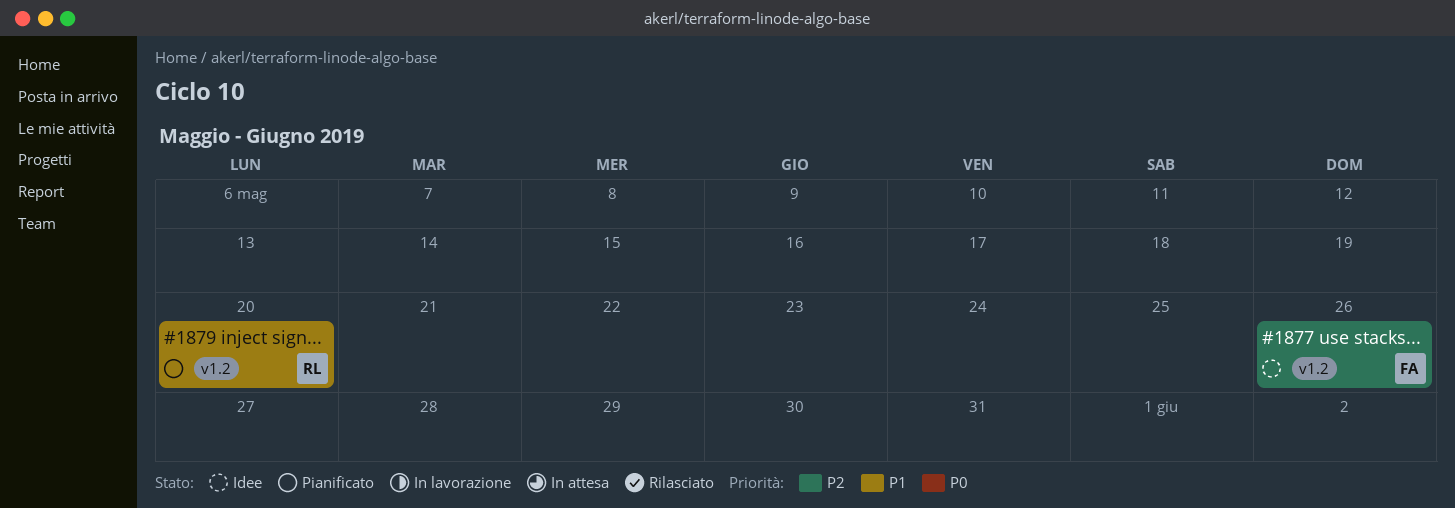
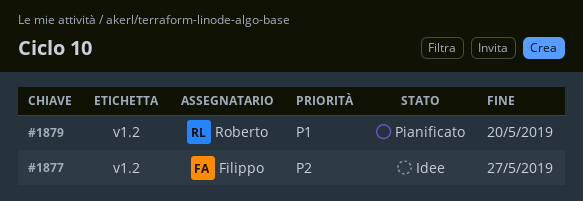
#1877, due: May 26 -> May 27

